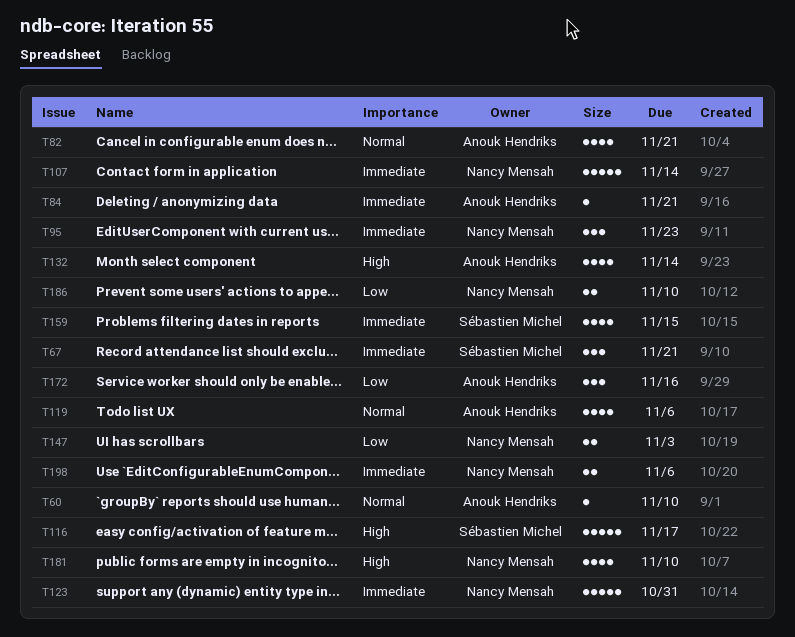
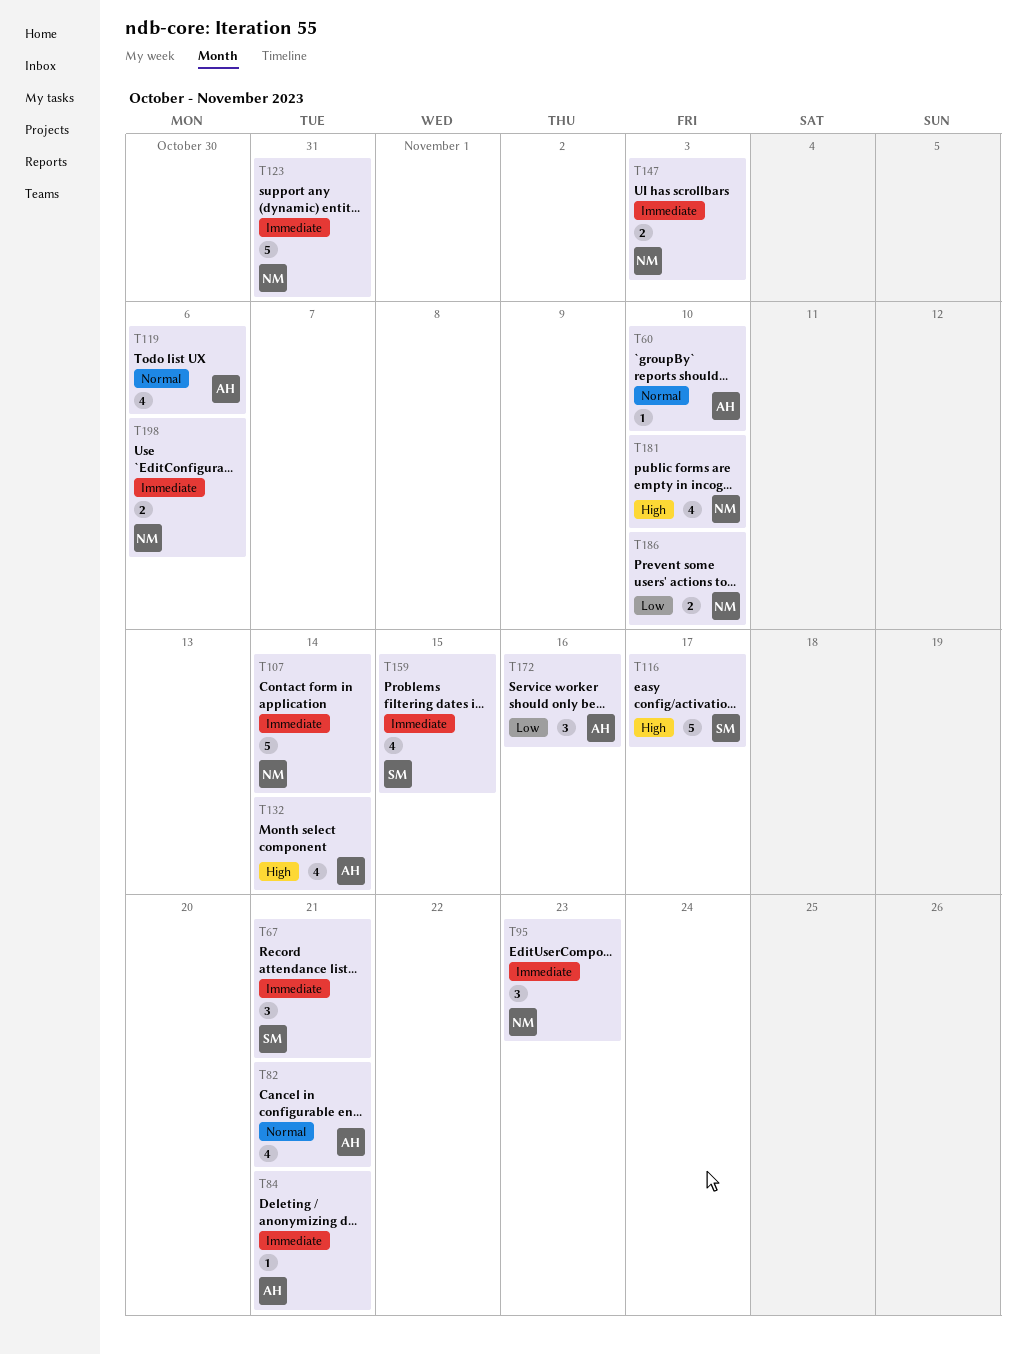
T147, priority: Low -> Immediate

